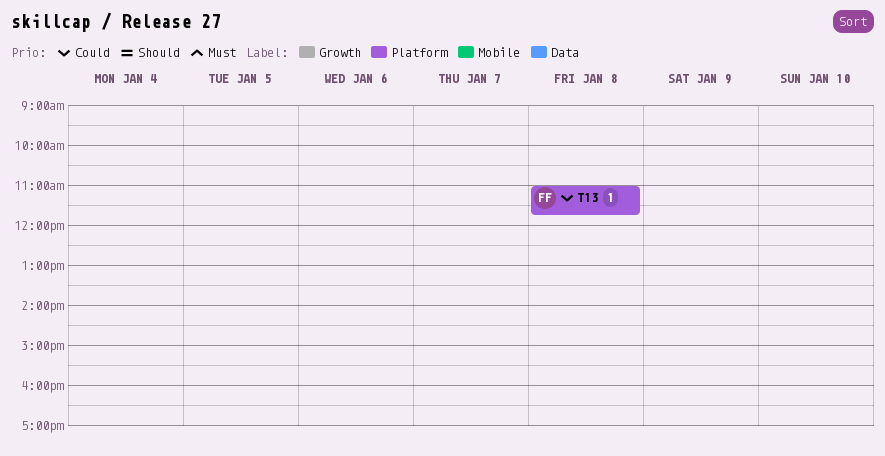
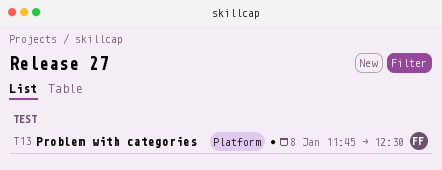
T13, begins: 11:00 -> 11:45
T13, ends: 11:45 -> 12:30

